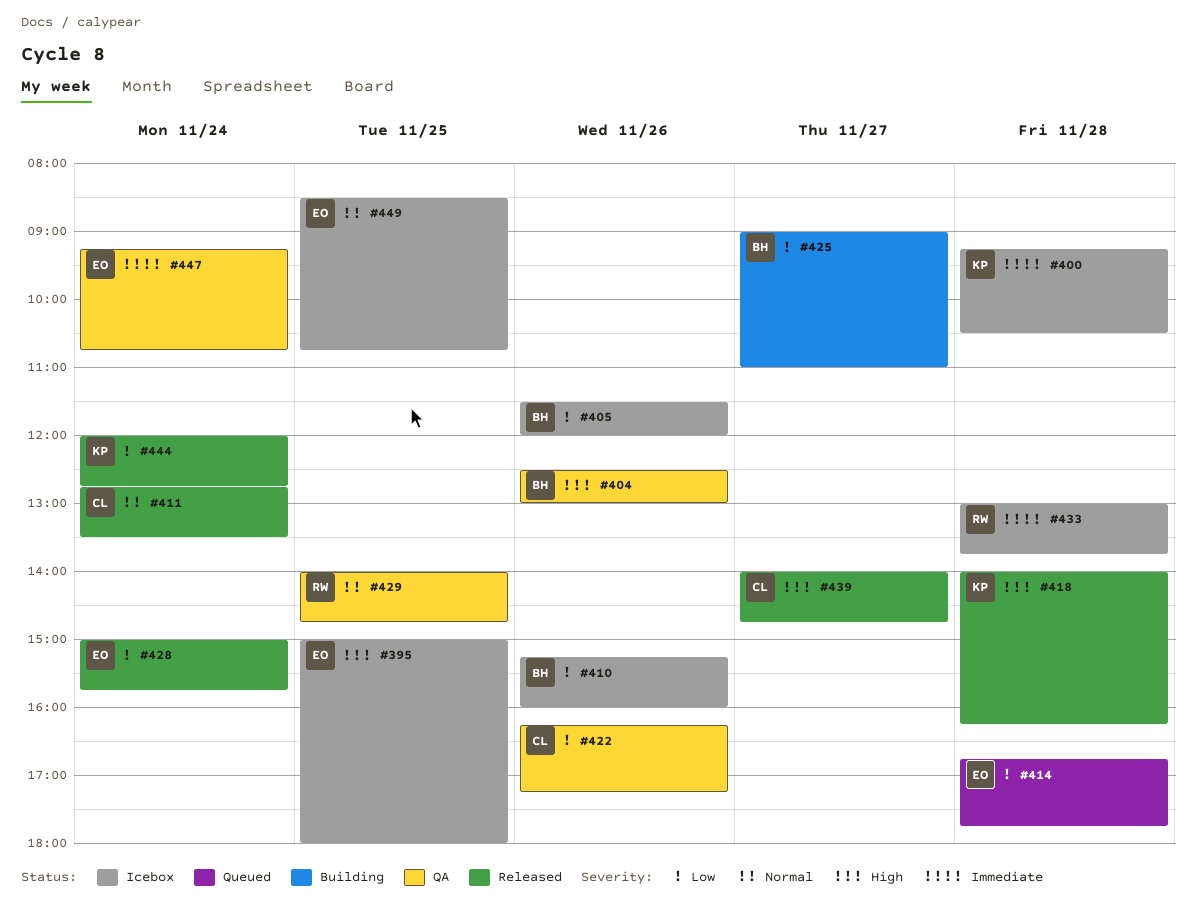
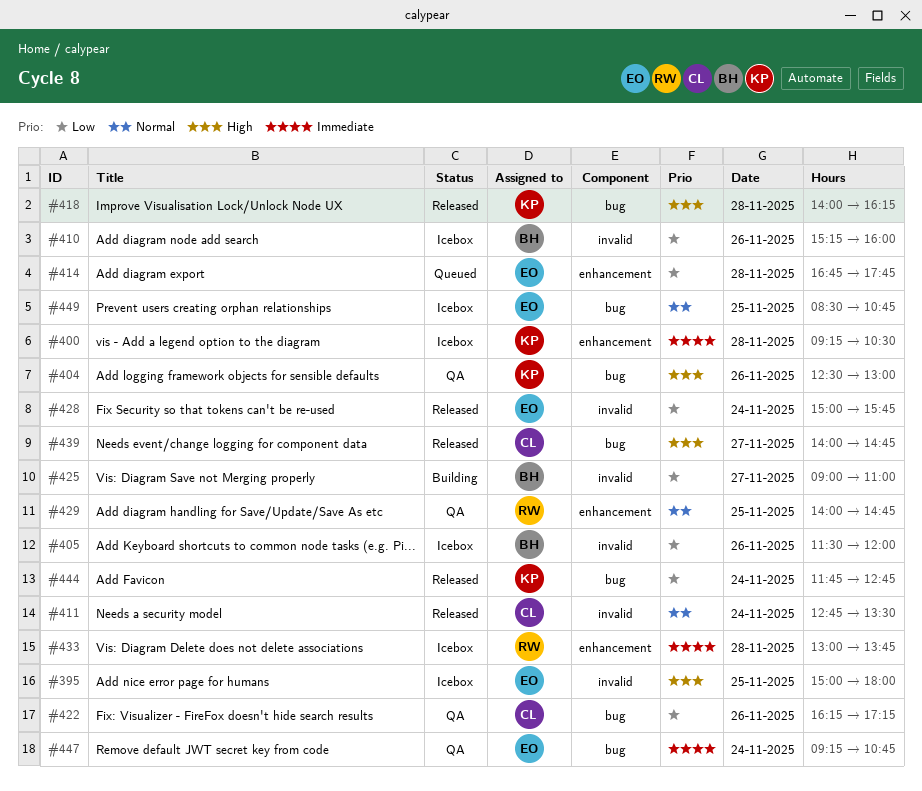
#404, owner: BH -> KP
#444, begins: 12:00 -> 11:45

